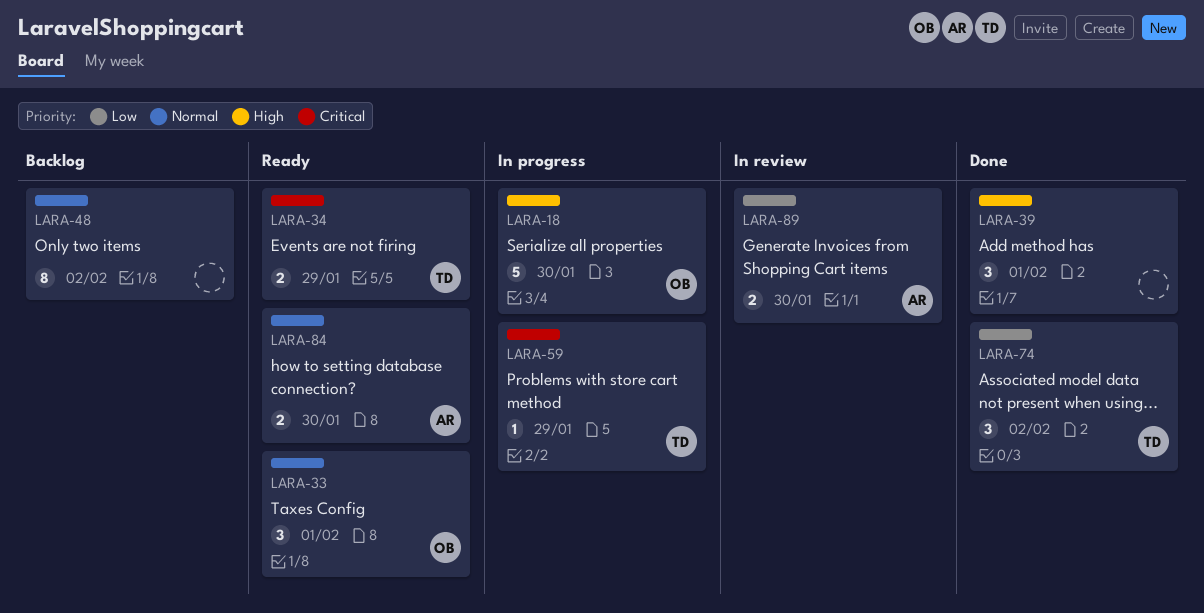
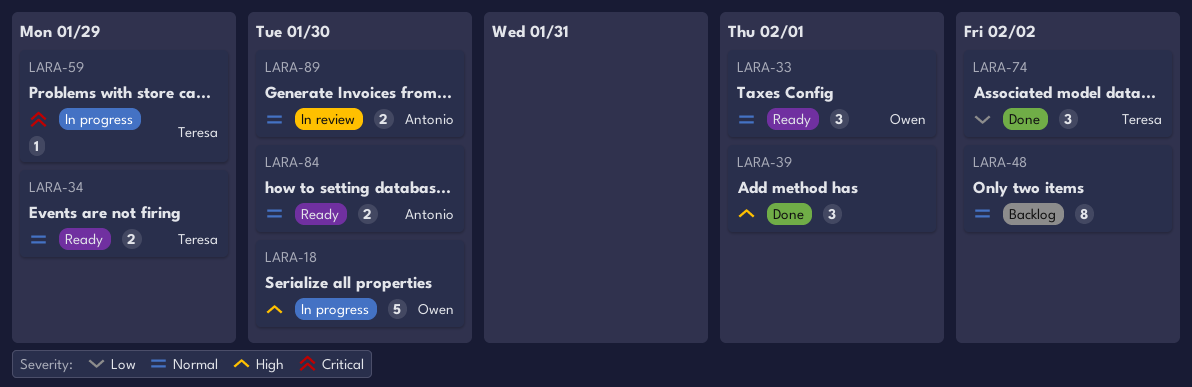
LARA-34, priority: Critical -> Normal
LARA-89, priority: Low -> Normal

